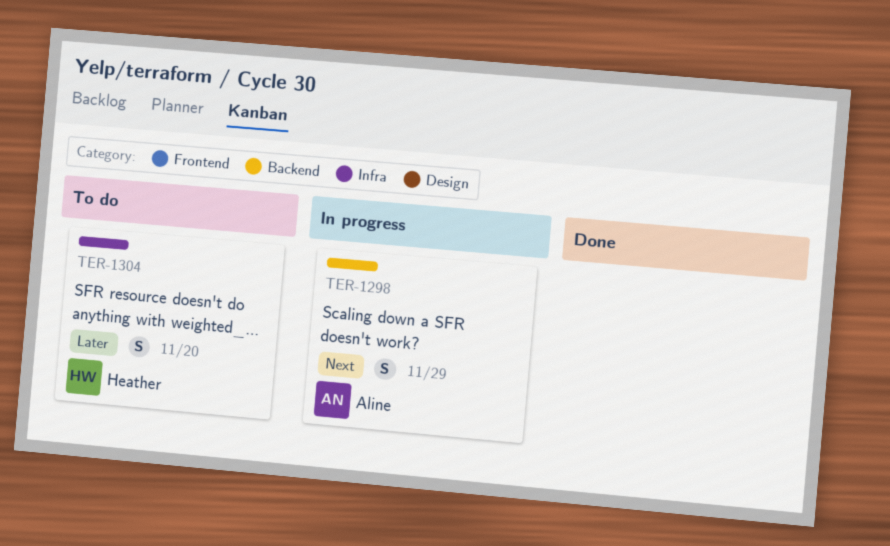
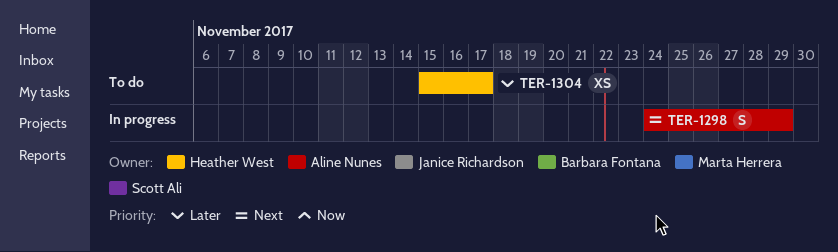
TER-1304, estimate: S -> XS
TER-1304, due: Nov 20 -> Nov 17

